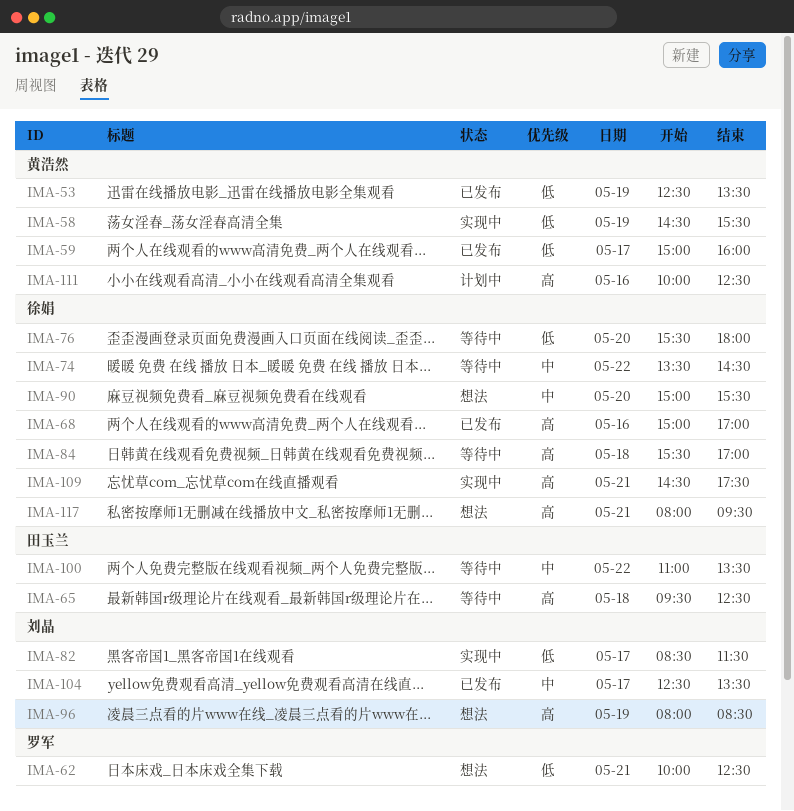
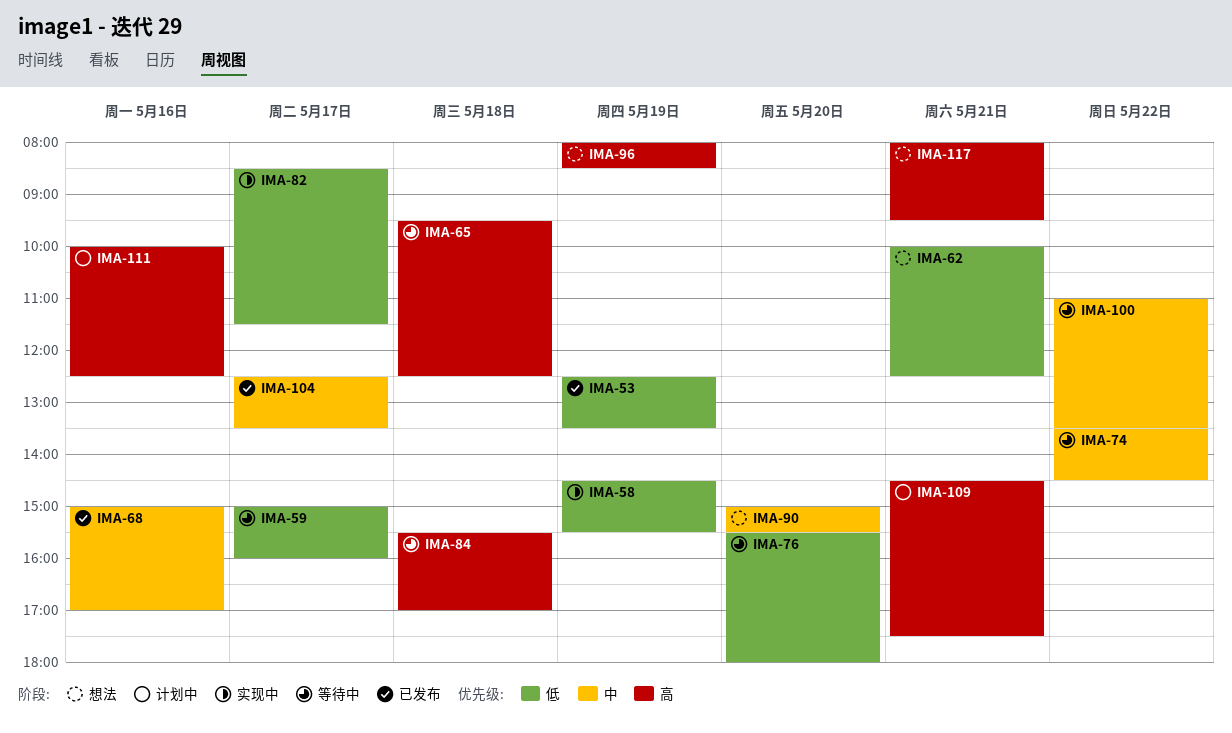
IMA-59, status: 已发布 -> 等待中
IMA-68, priority: 高 -> 中
IMA-109, status: 实现中 -> 计划中

